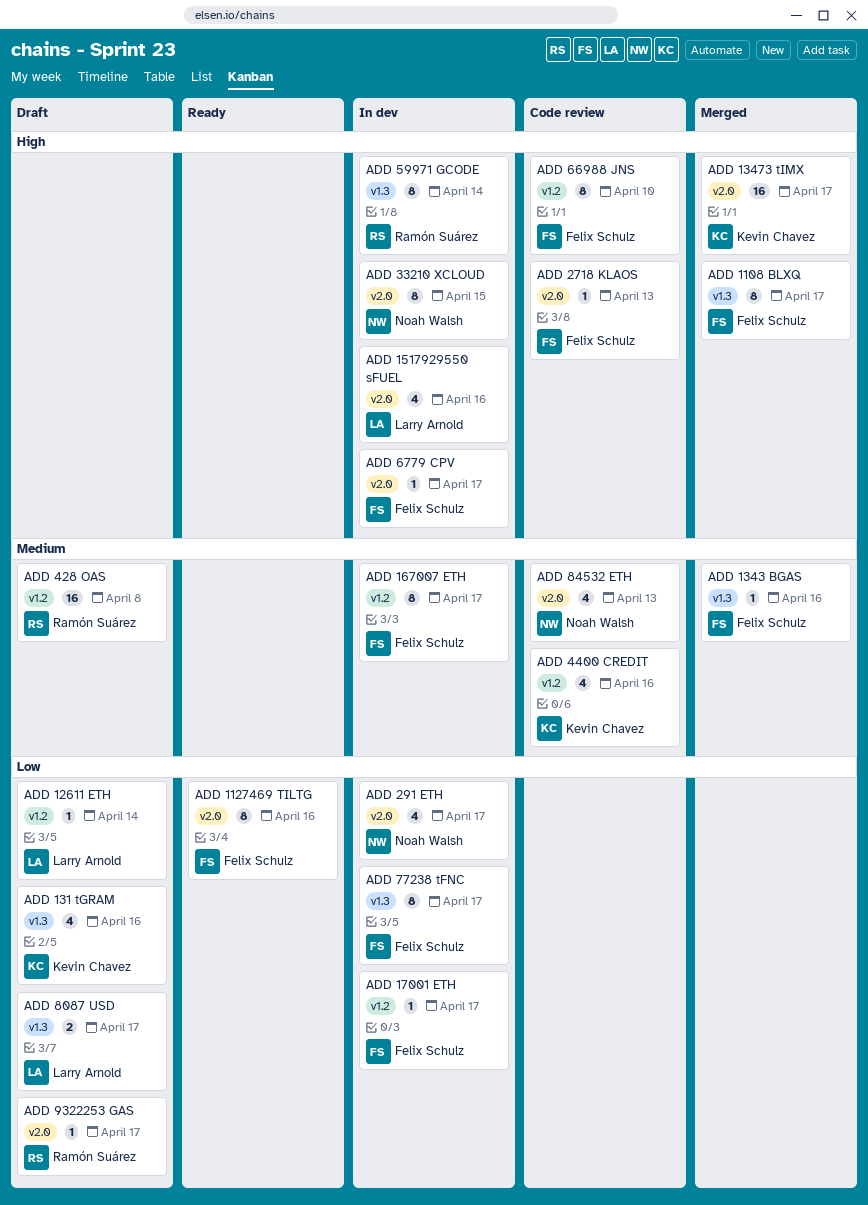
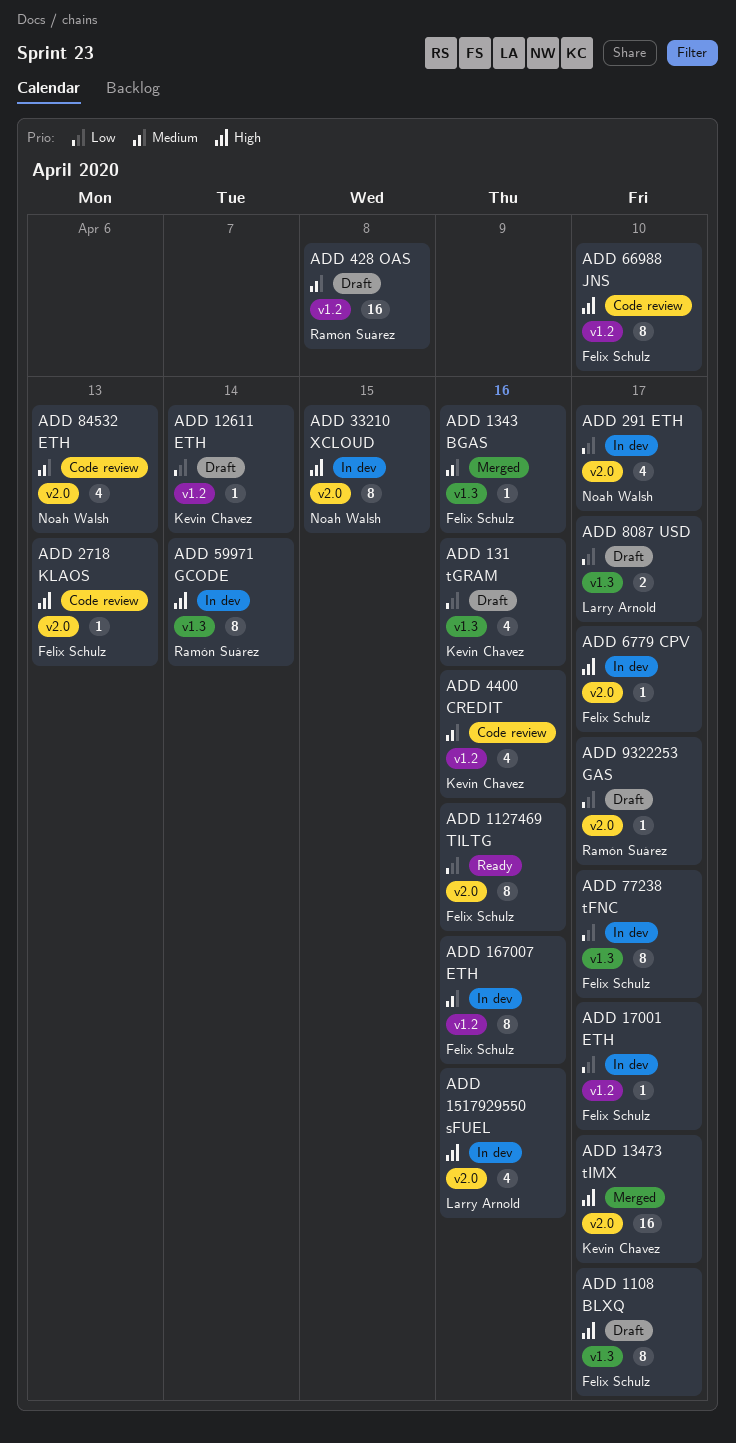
ADD 1108 BLXQ, status: Merged -> Draft
ADD 12611 ETH, owner: Larry Arnold -> Kevin Chavez
ADD 167007 ETH, due: Apr 17 -> Apr 16

